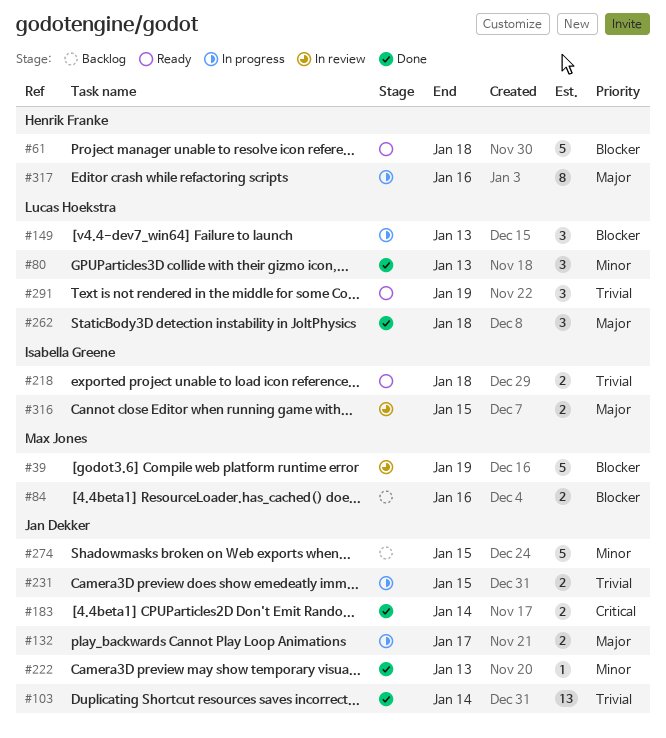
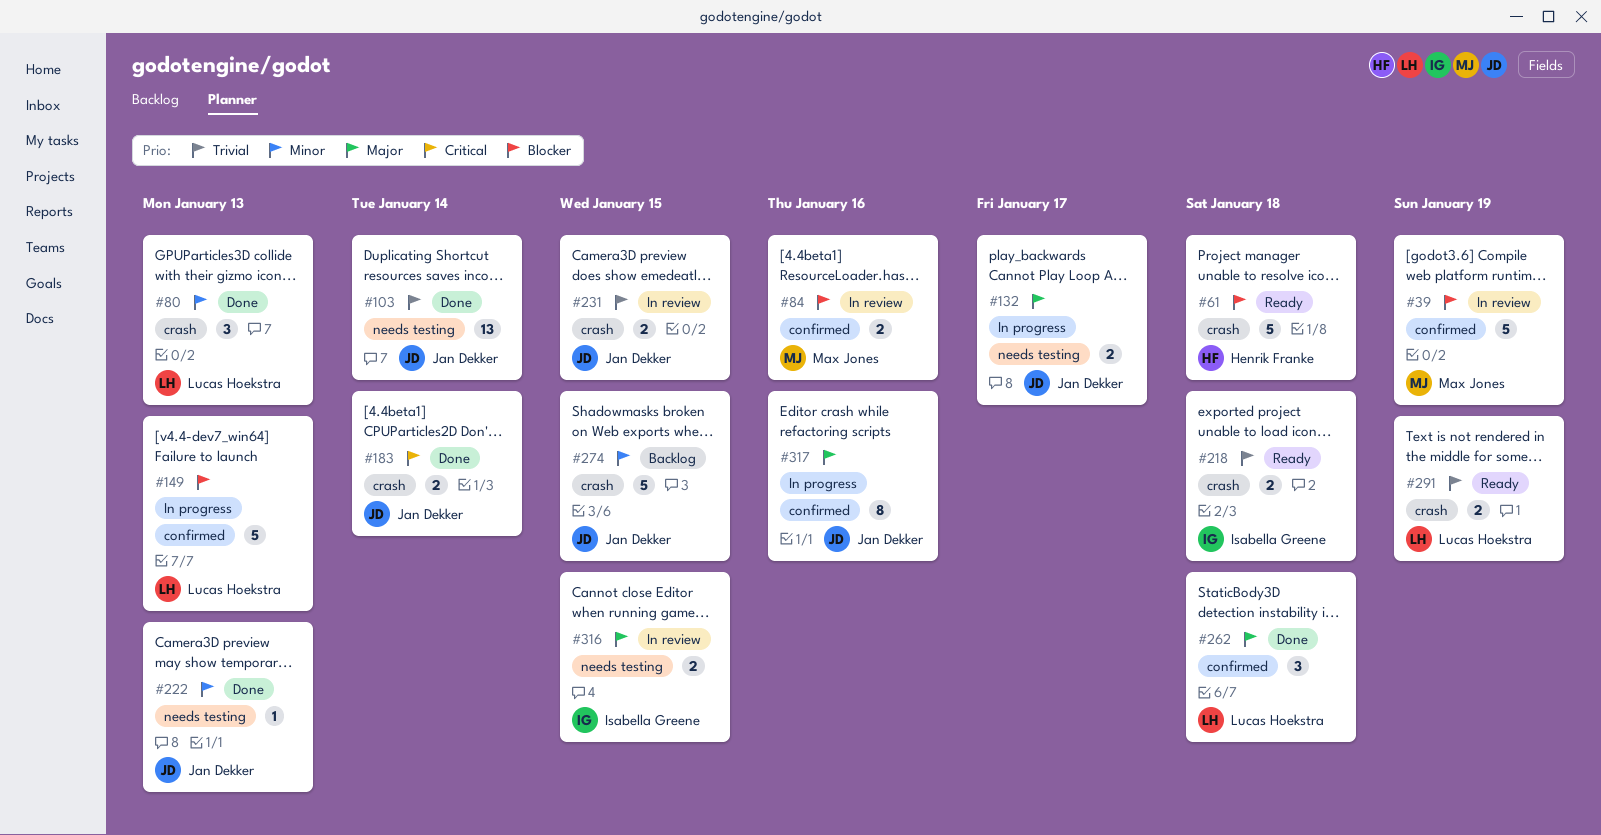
#84, status: Backlog -> In review
#149, estimate: 3 -> 5
#231, status: In progress -> In review
#291, estimate: 3 -> 2
#317, owner: Henrik Franke -> Jan Dekker

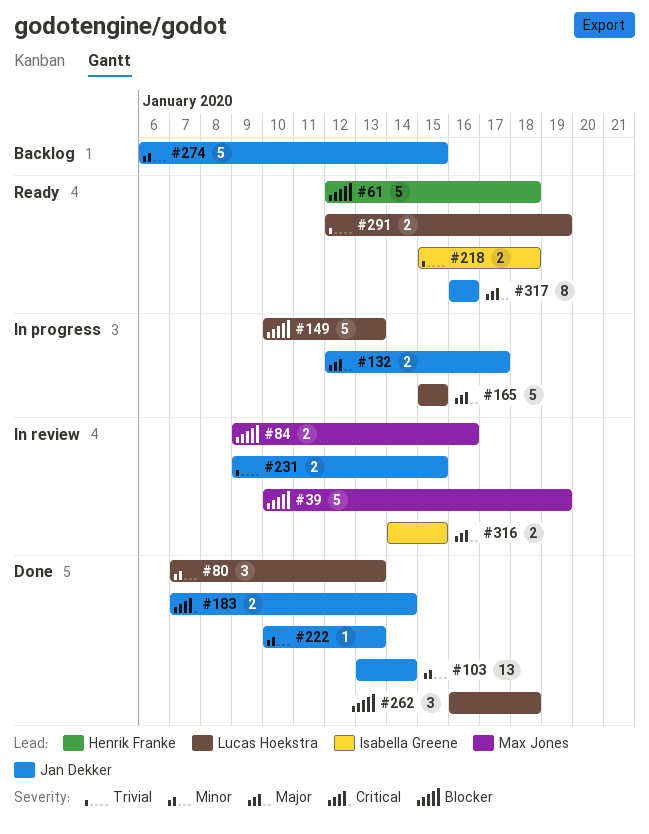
#103, priority: Trivial -> Minor
#165: none -> present
#262, priority: Major -> Blocker
#317, status: In progress -> Ready

